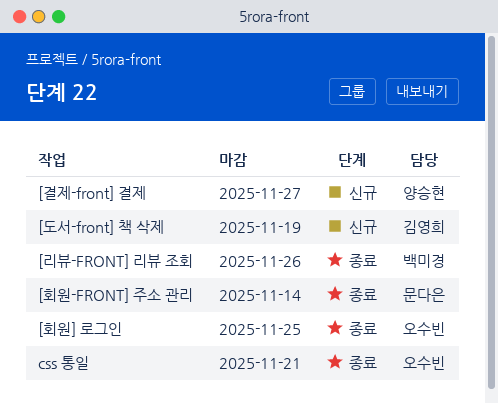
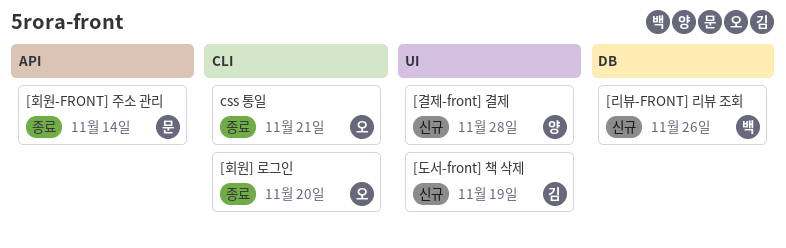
[결제-front] 결제, due: Nov 27 -> Nov 28
[리뷰-FRONT] 리뷰 조회, status: 종료 -> 신규
[회원] 로그인, due: Nov 25 -> Nov 20

